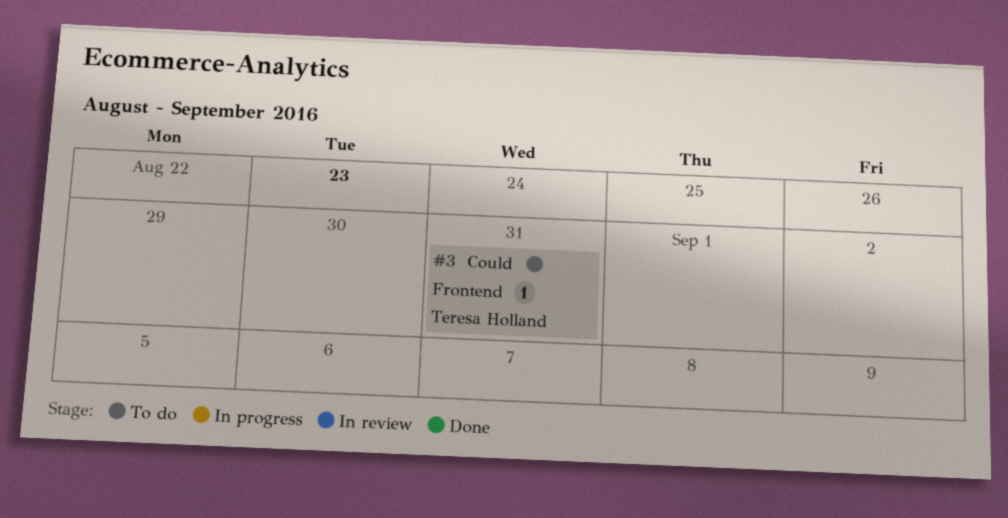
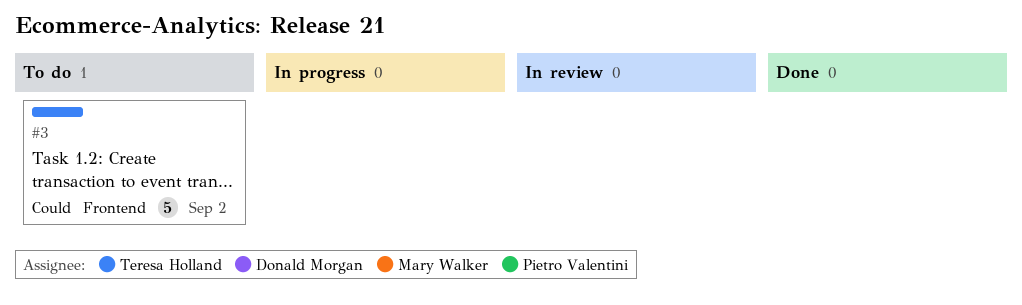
#3, estimate: 1 -> 5
#3, due: Aug 31 -> Sep 2

